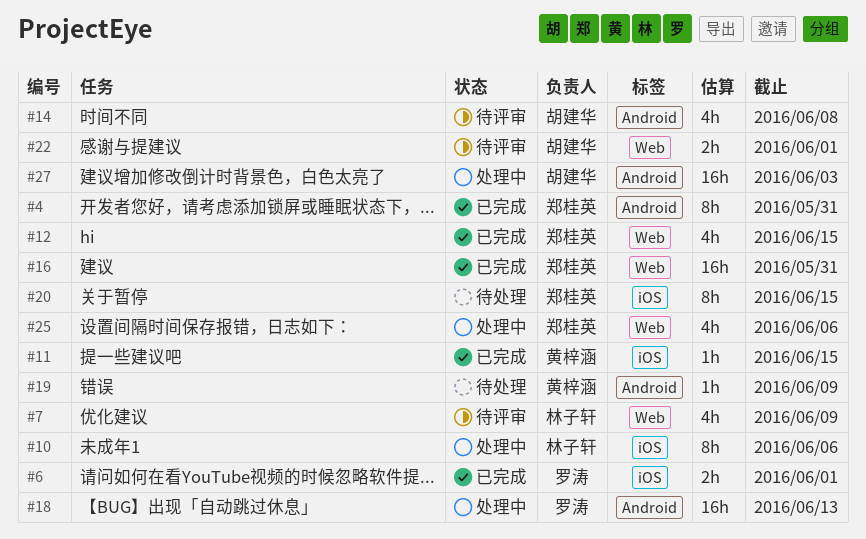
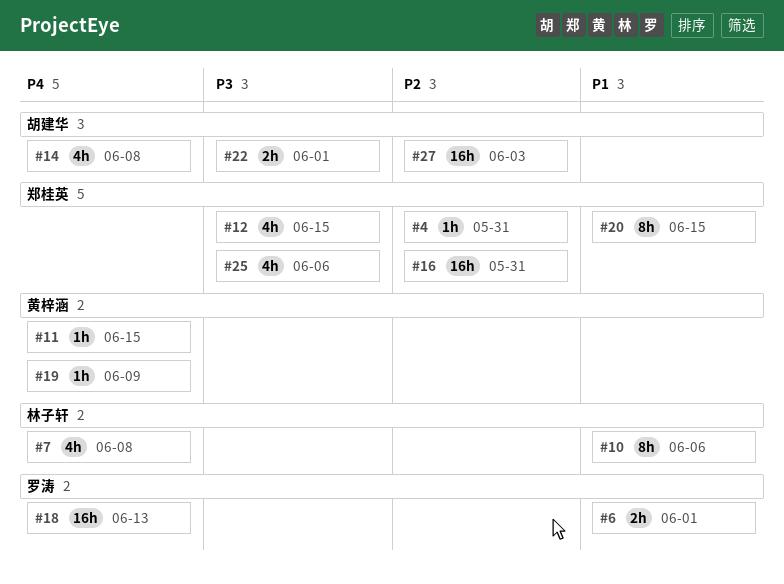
#4, estimate: 8h -> 1h
#7, due: Jun 9 -> Jun 8

